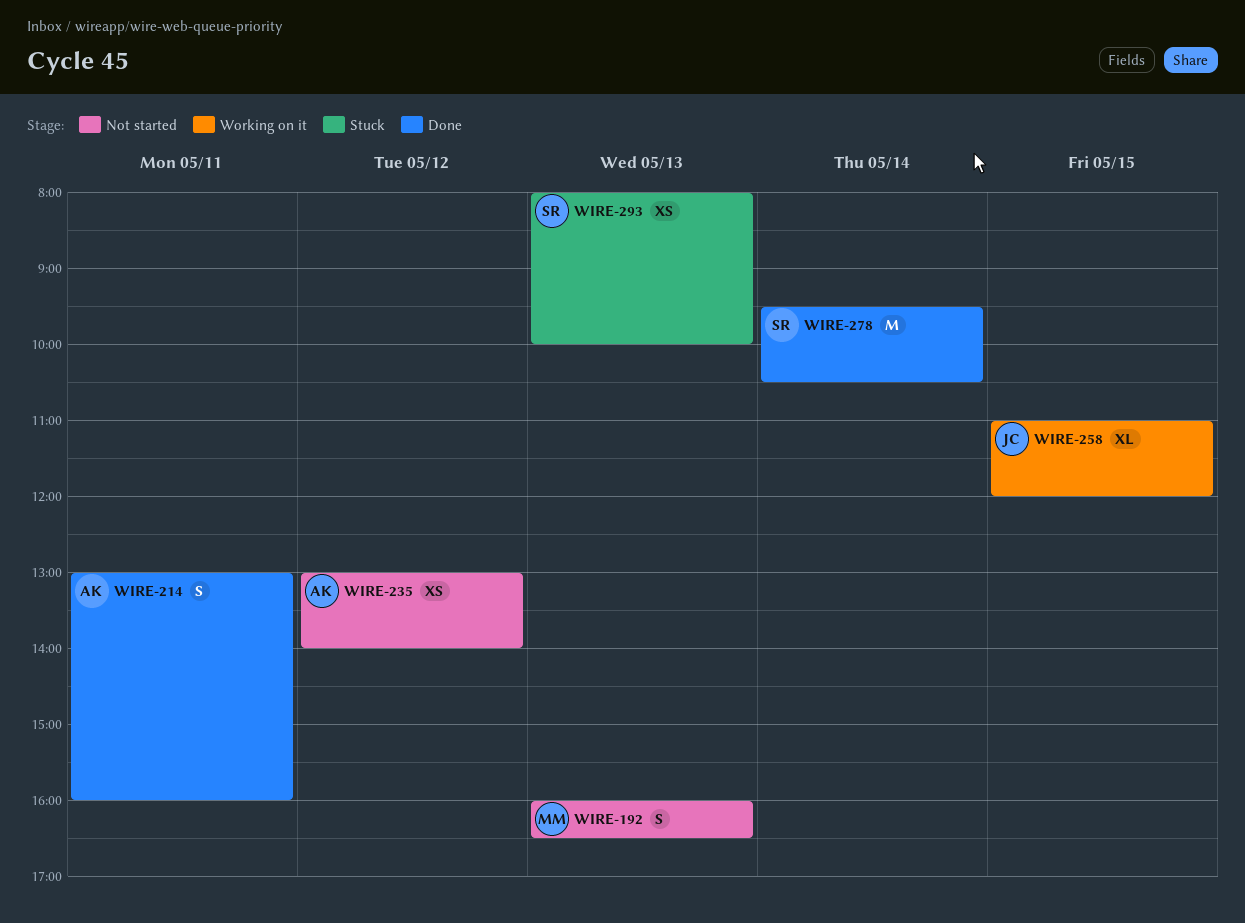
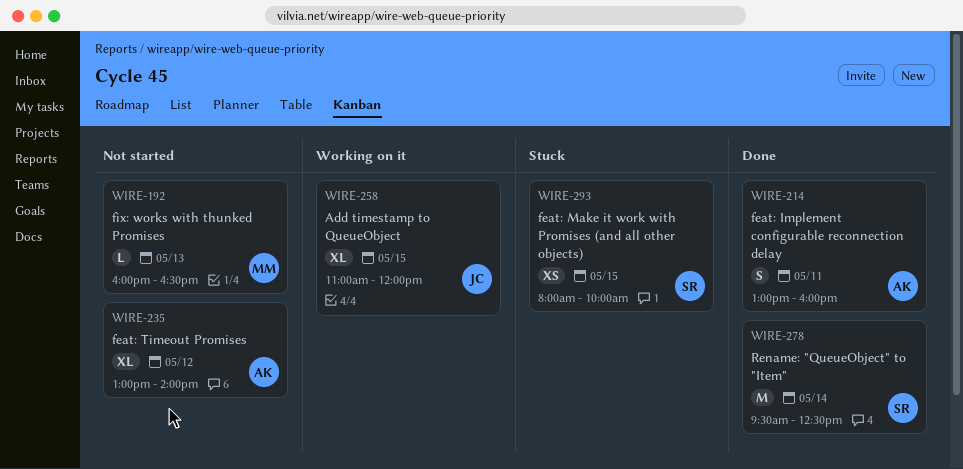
WIRE-192, estimate: S -> L
WIRE-235, estimate: XS -> XL
WIRE-278, ends: 10:30 -> 12:30
WIRE-293, day: May 13 -> May 15

